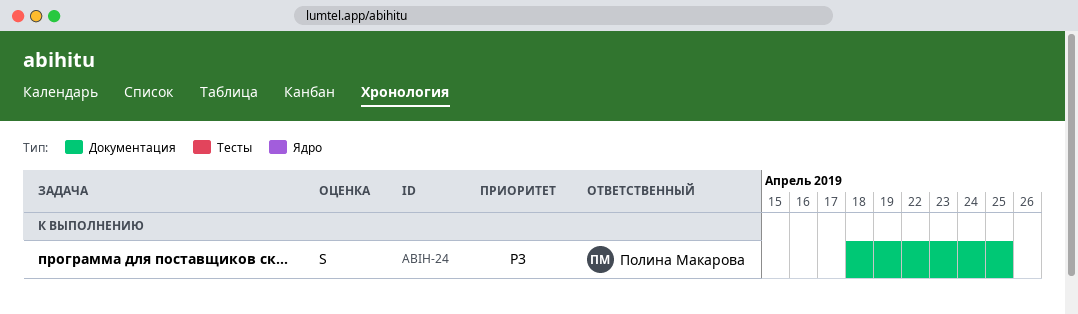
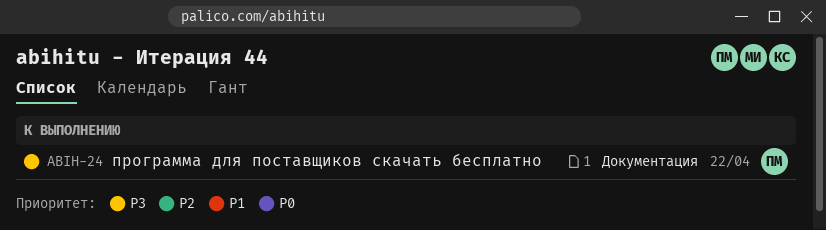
ABIH-24, due: Apr 25 -> Apr 22

